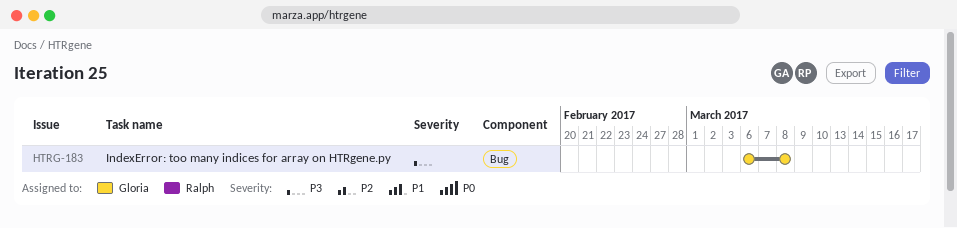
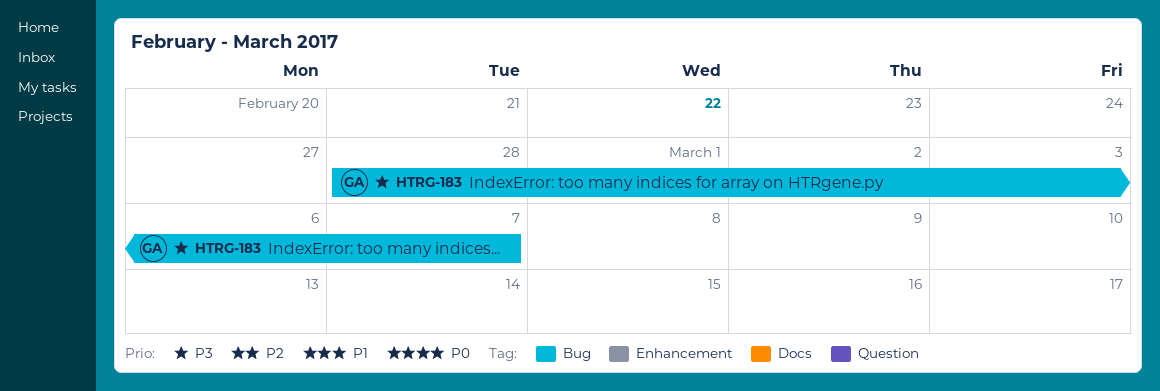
HTRG-183, start: Mar 6 -> Feb 28
HTRG-183, due: Mar 8 -> Mar 7

